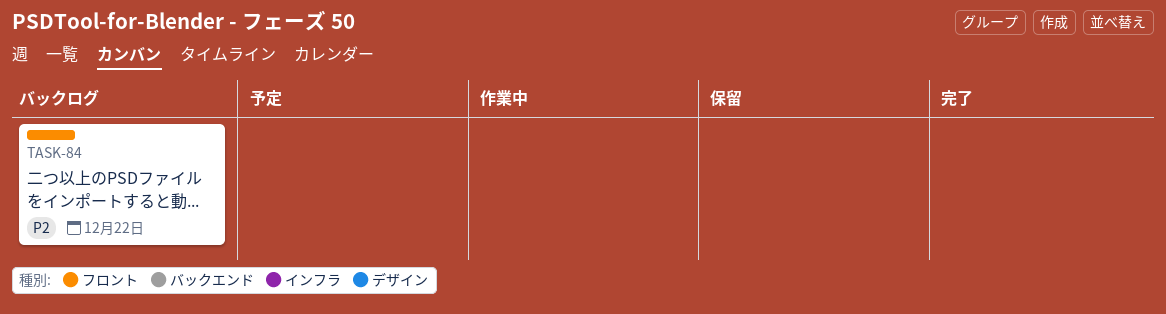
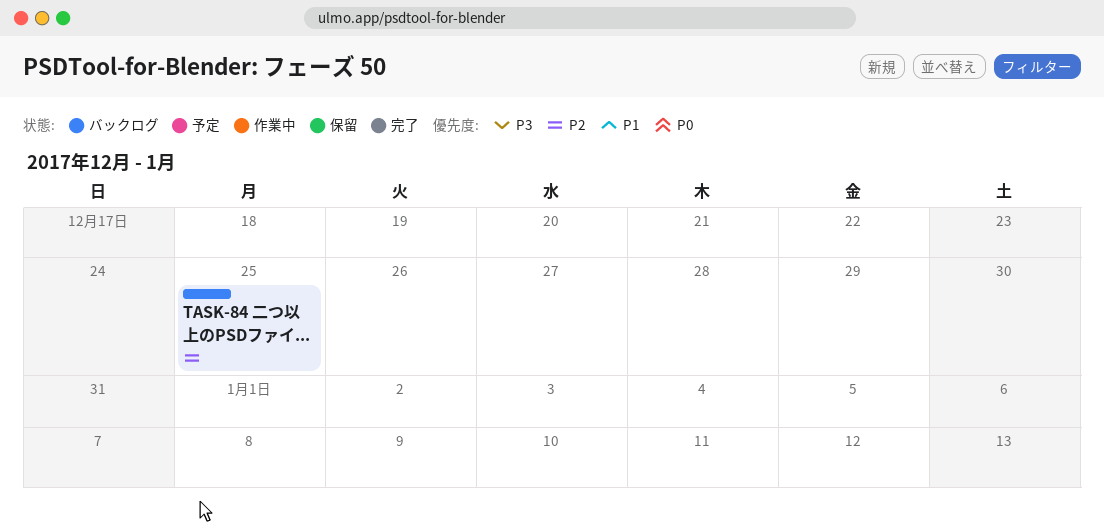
TASK-84, due: Dec 22 -> Dec 25

